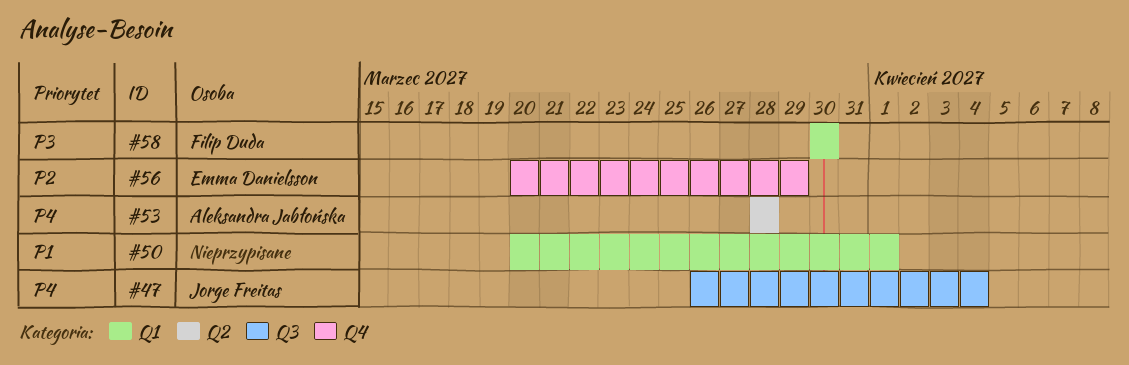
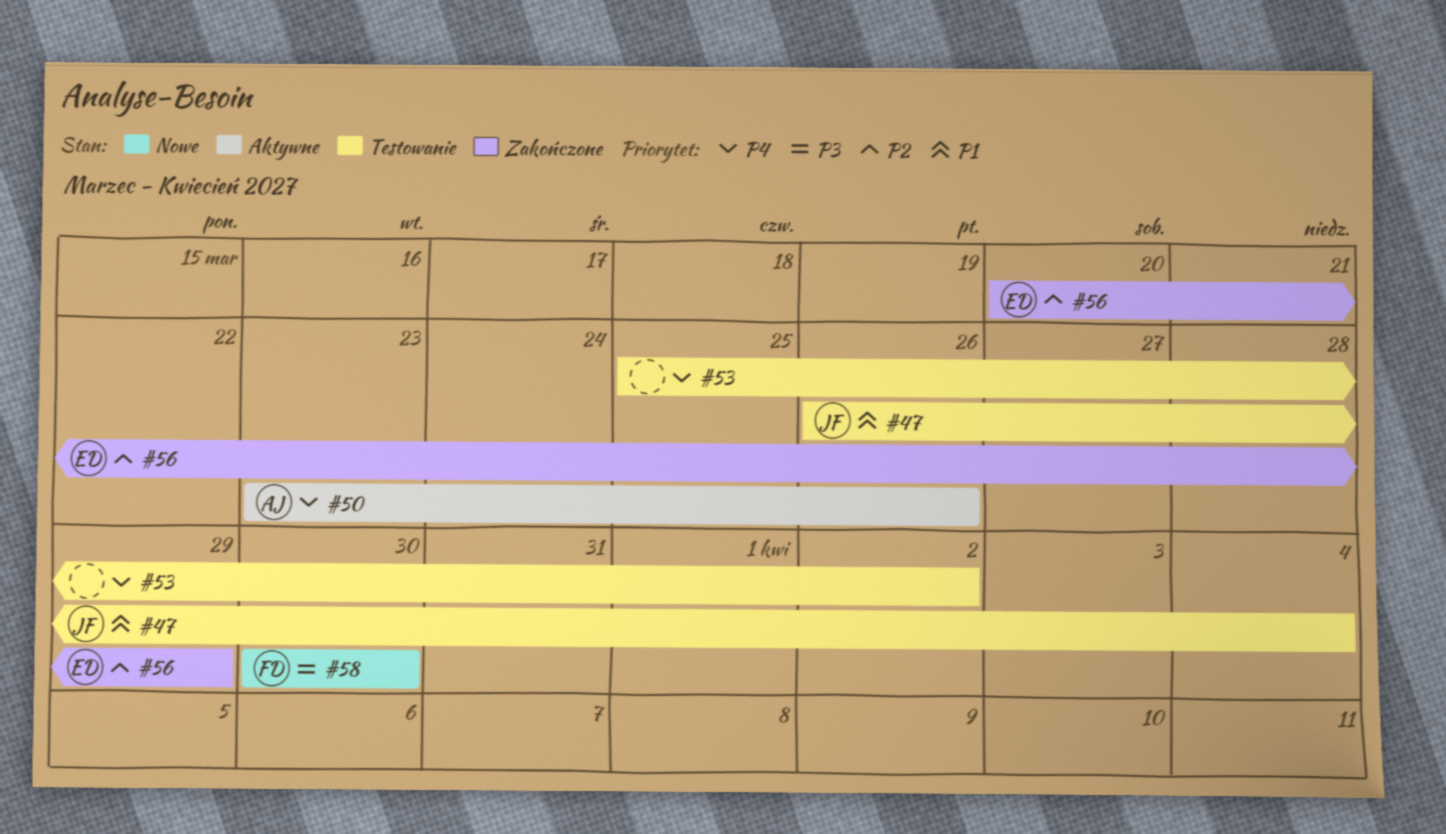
#47, priority: P4 -> P1
#50, owner: none -> Aleksandra Jabłońska
#50, priority: P1 -> P4
#50, start: Mar 20 -> Mar 23
#50, due: Apr 1 -> Mar 26
#53, owner: Aleksandra Jabłońska -> none
#53, start: Mar 28 -> Mar 25
#53, due: Mar 28 -> Apr 2

